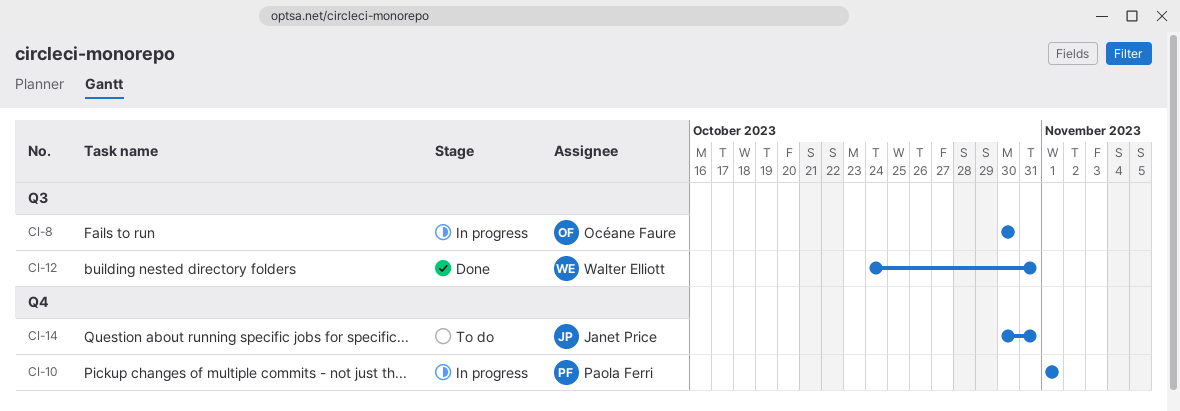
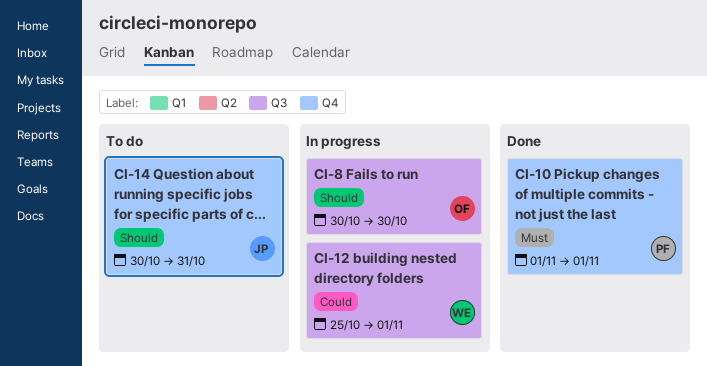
CI-10, status: In progress -> Done
CI-12, status: Done -> In progress
CI-12, start: Oct 24 -> Oct 25
CI-12, due: Oct 31 -> Nov 1

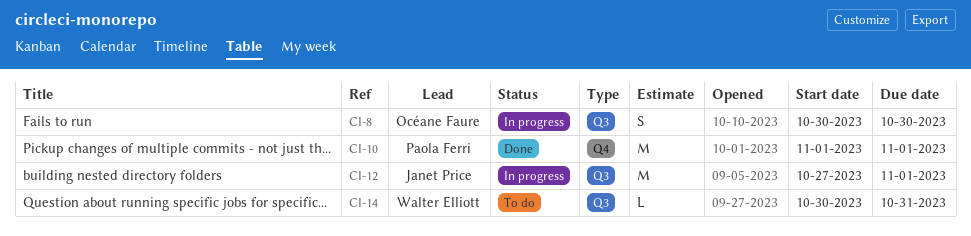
CI-12, owner: Walter Elliott -> Janet Price
CI-12, start: Oct 25 -> Oct 27
CI-14, owner: Janet Price -> Walter Elliott
CI-14, label: Q4 -> Q3

